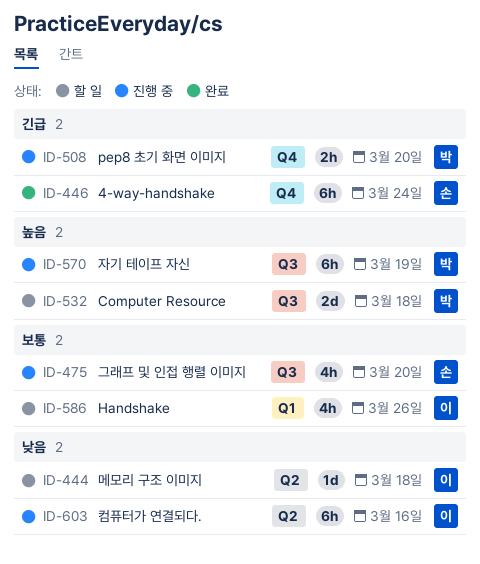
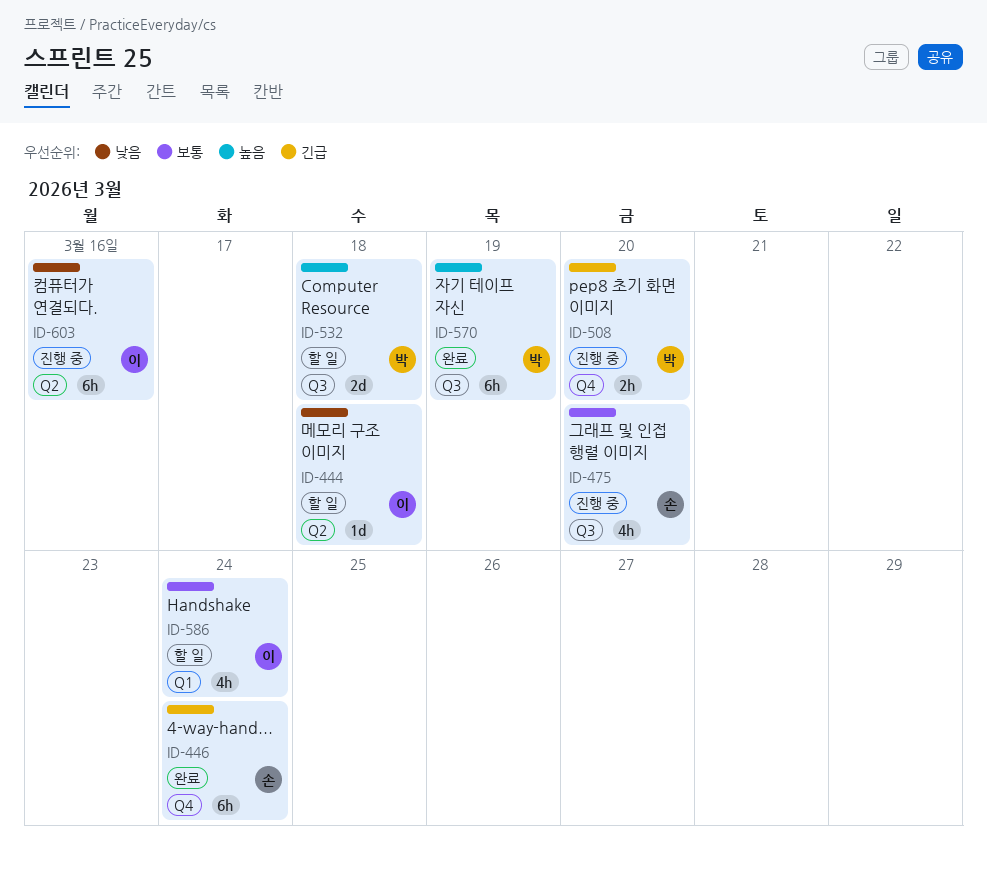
ID-570, status: 진행 중 -> 완료
ID-586, due: Mar 26 -> Mar 24

